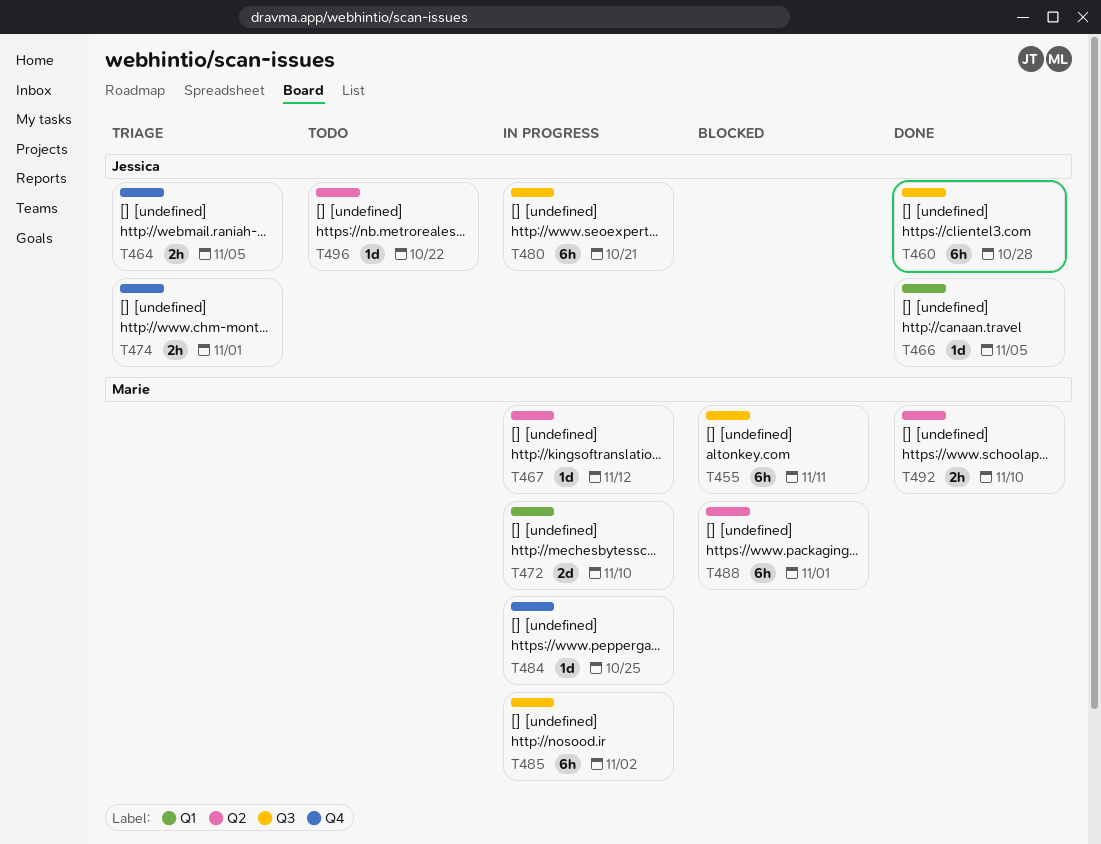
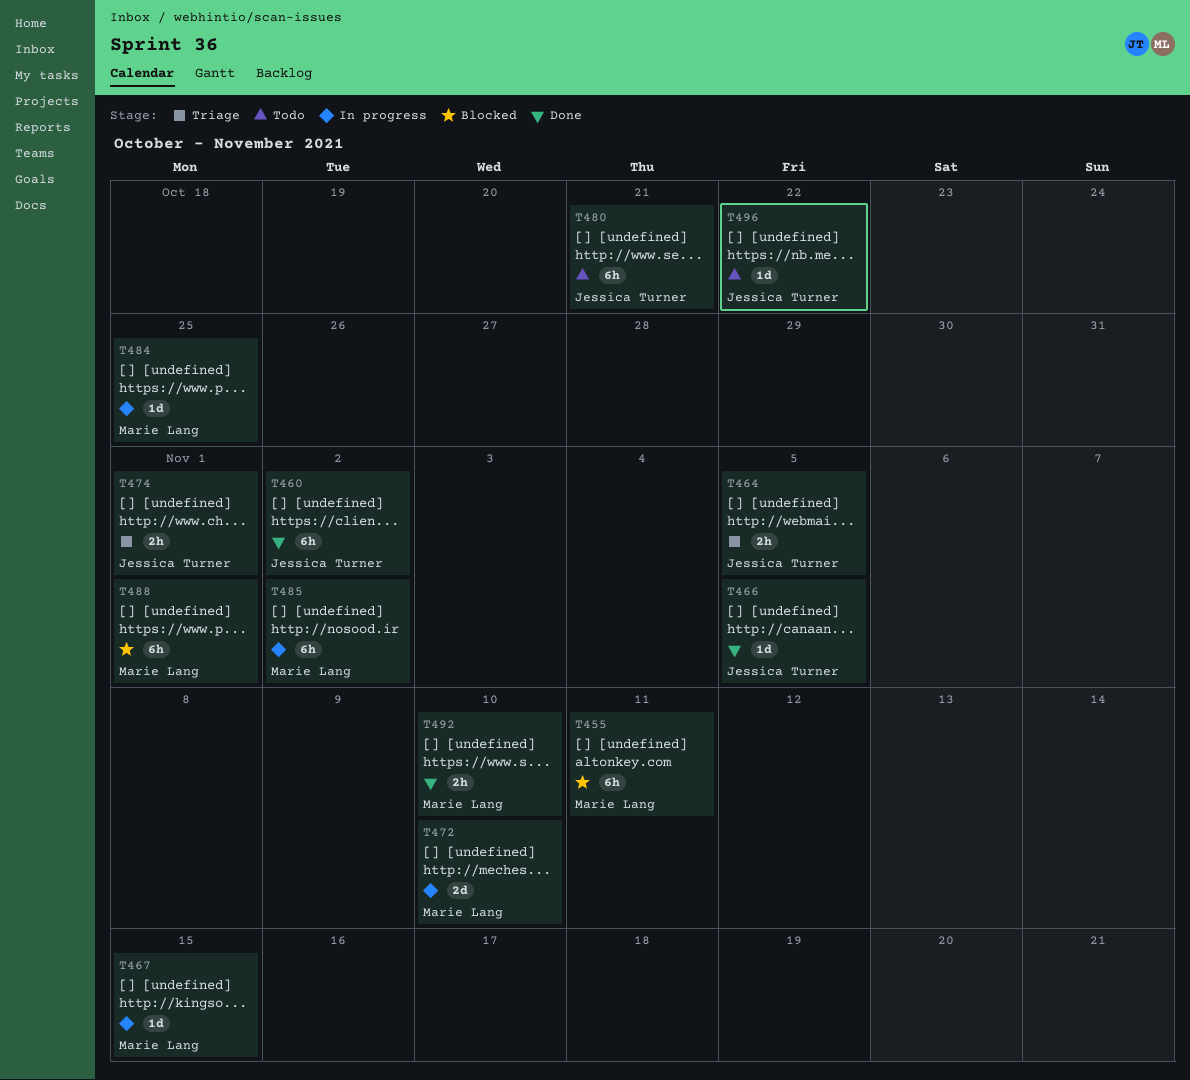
T460, due: Oct 28 -> Nov 2
T467, due: Nov 12 -> Nov 15
T480, status: In progress -> Todo

